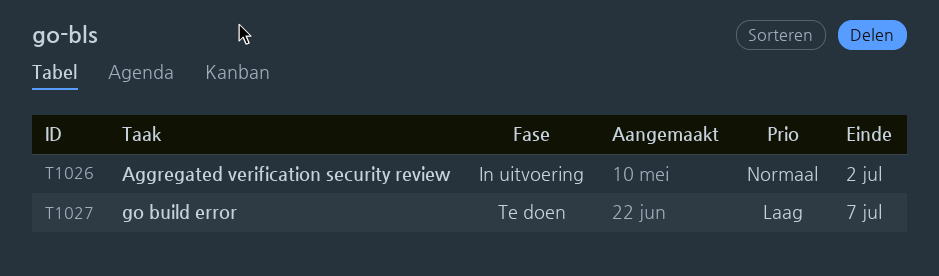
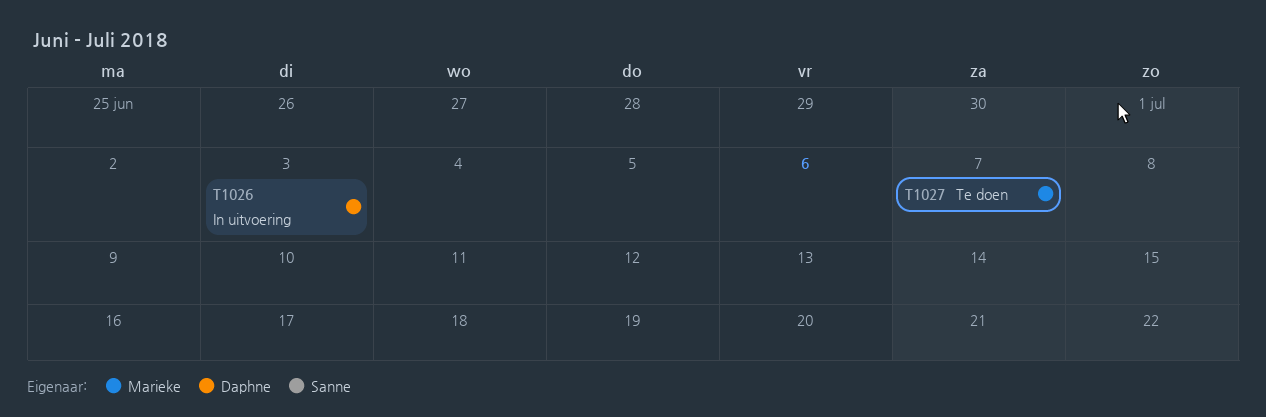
T1026, due: Jul 2 -> Jul 3

